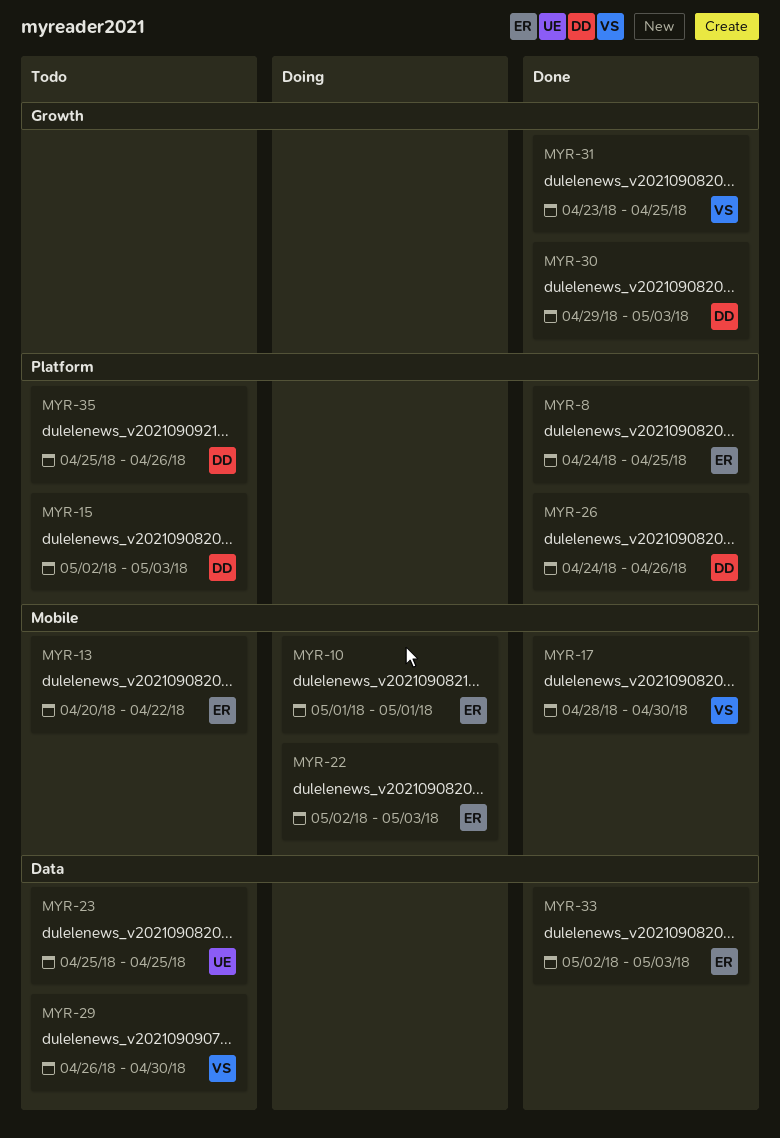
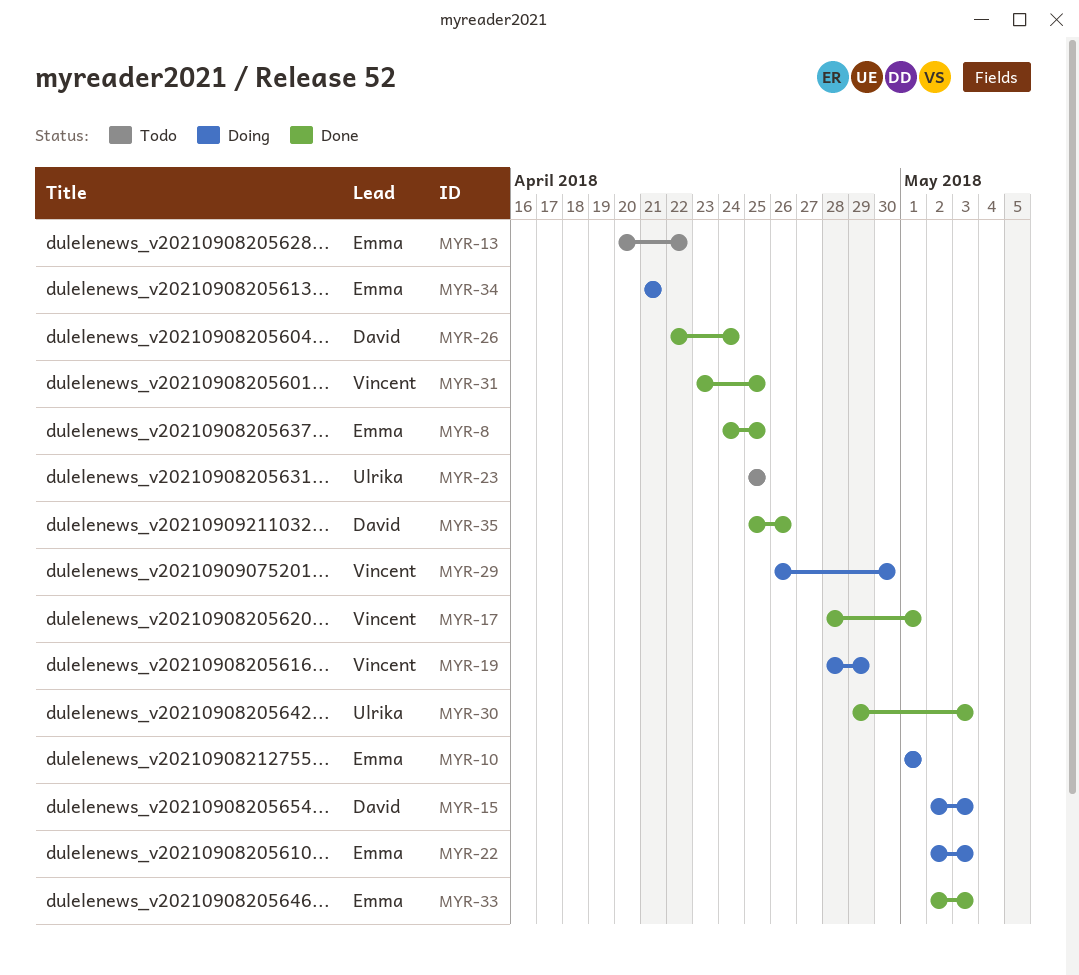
MYR-15, status: Todo -> Doing
MYR-17, due: Apr 30 -> May 1
MYR-19: none -> present
MYR-26, start: Apr 24 -> Apr 22
MYR-26, due: Apr 26 -> Apr 24
MYR-29, status: Todo -> Doing
MYR-30, owner: David -> Ulrika
MYR-34: none -> present
MYR-35, status: Todo -> Done

